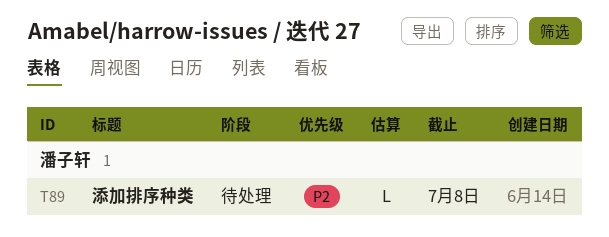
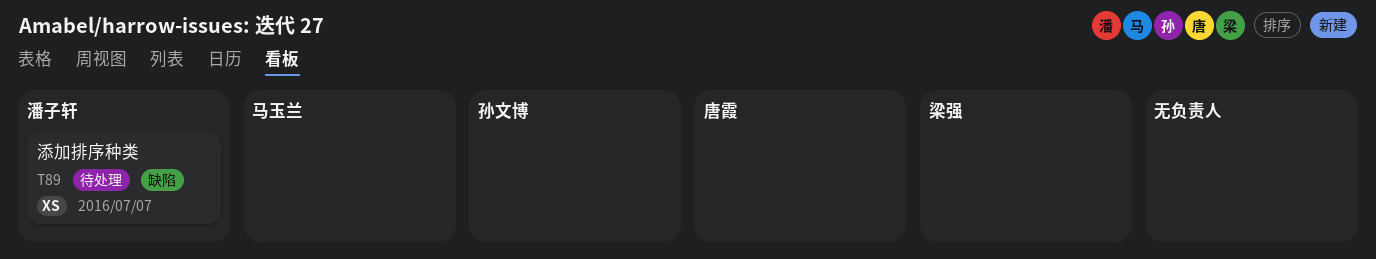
T89, estimate: L -> XS
T89, due: Jul 8 -> Jul 7

